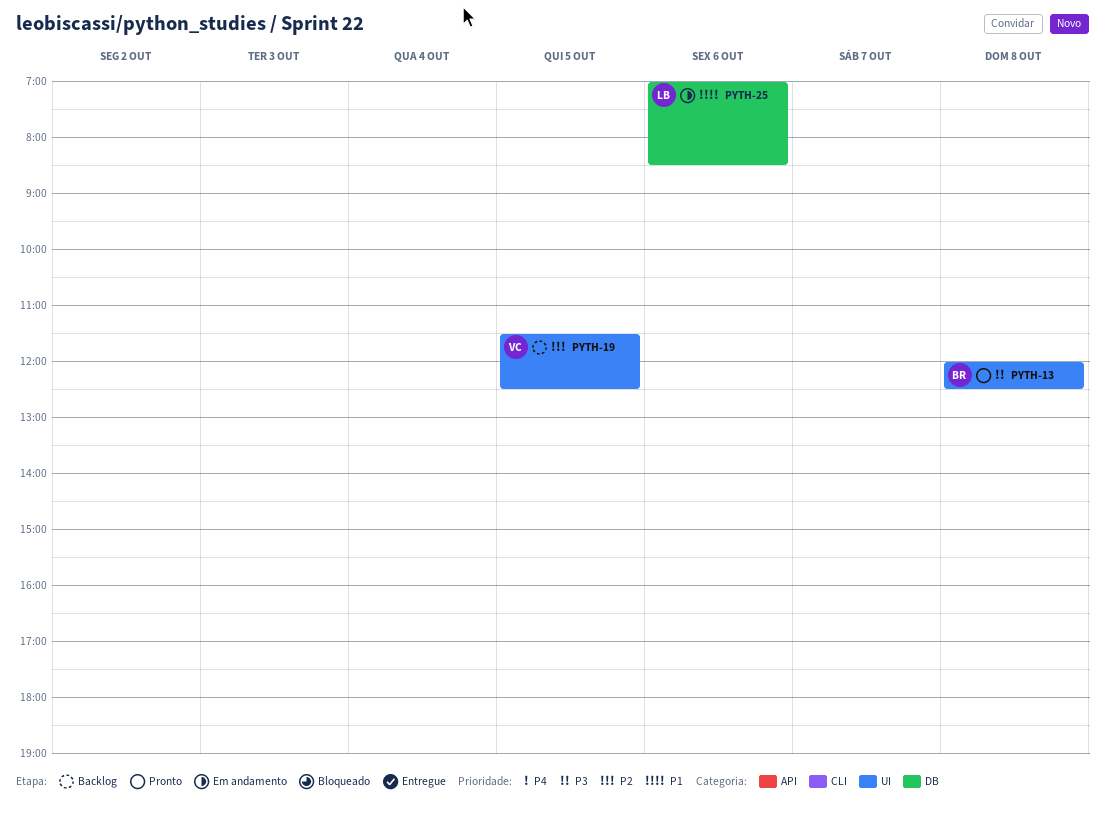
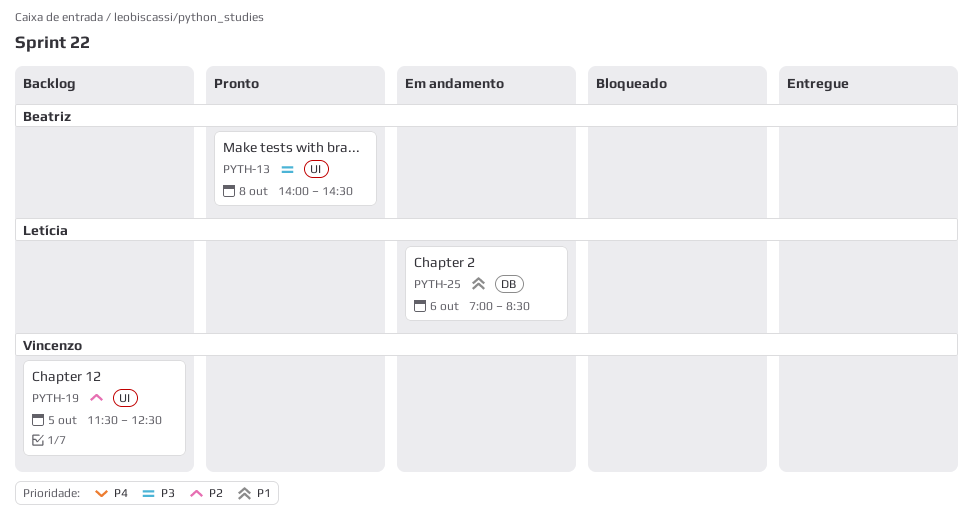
PYTH-13, begins: 12:00 -> 14:00
PYTH-13, ends: 12:30 -> 14:30

